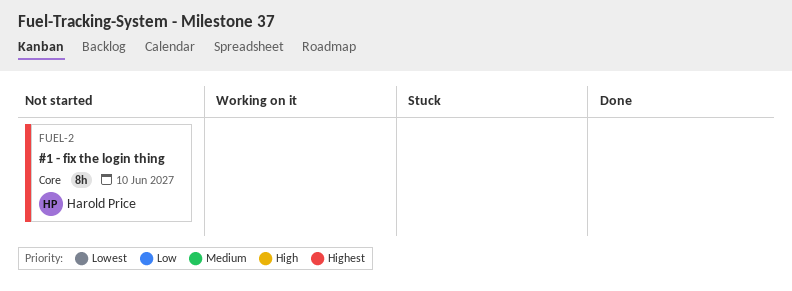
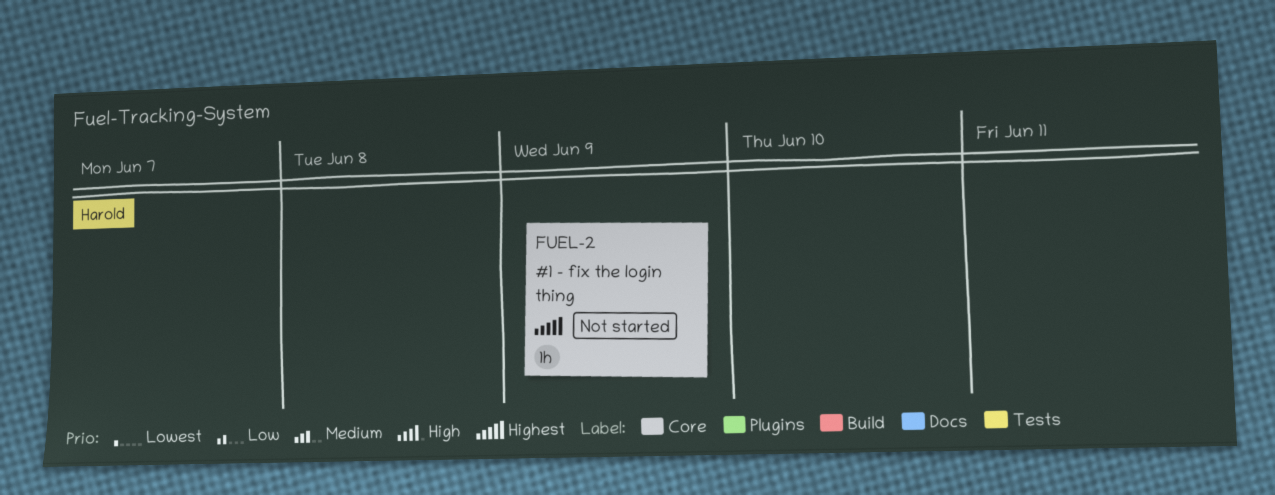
FUEL-2, estimate: 8h -> 1h
FUEL-2, due: Jun 10 -> Jun 9

